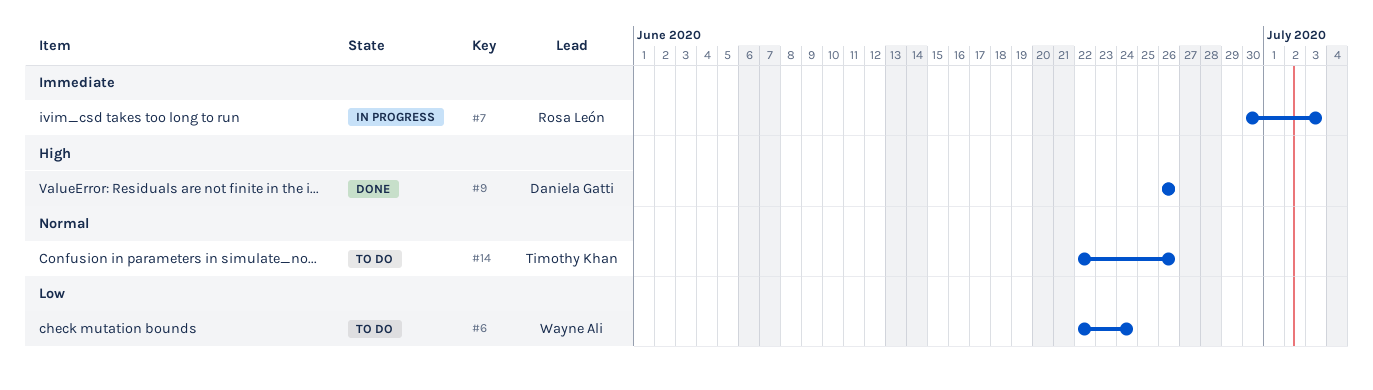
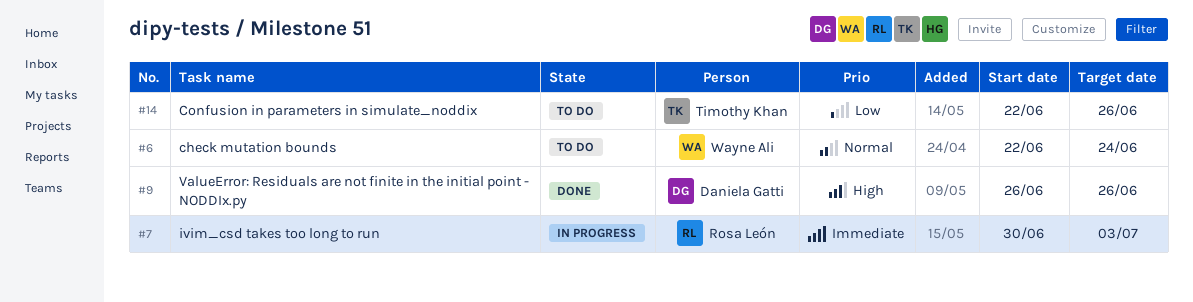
#6, priority: Low -> Normal
#14, priority: Normal -> Low

